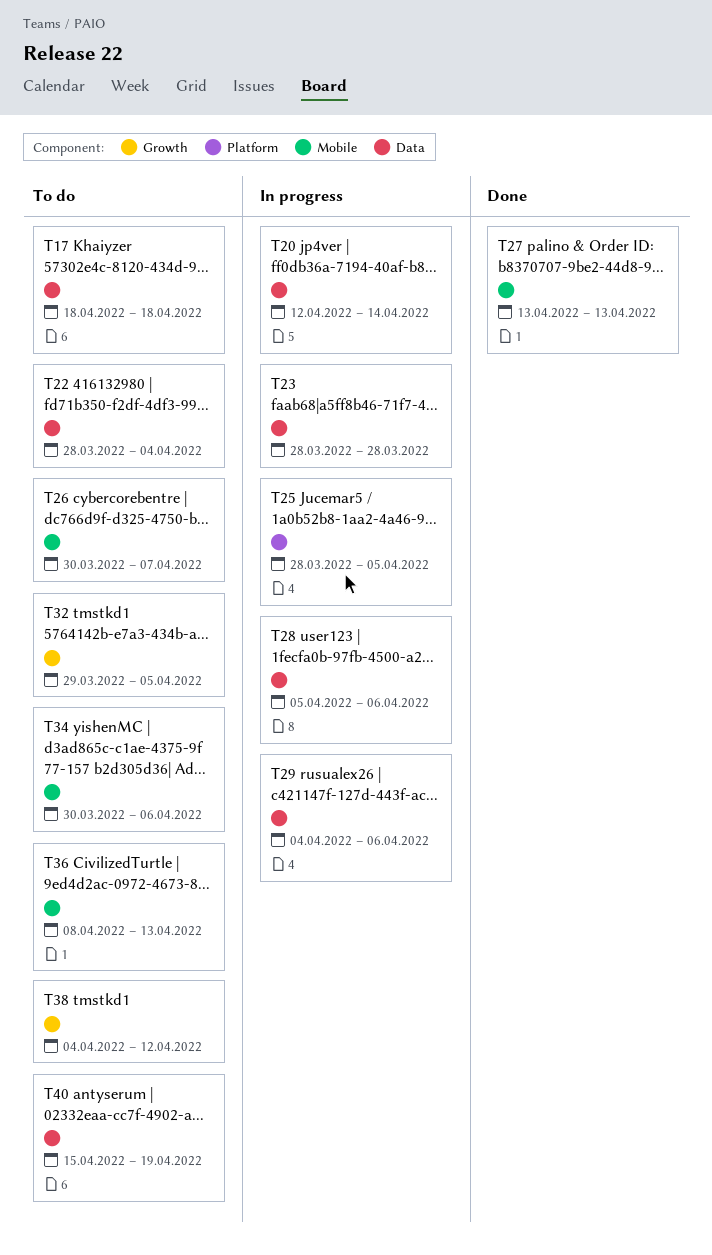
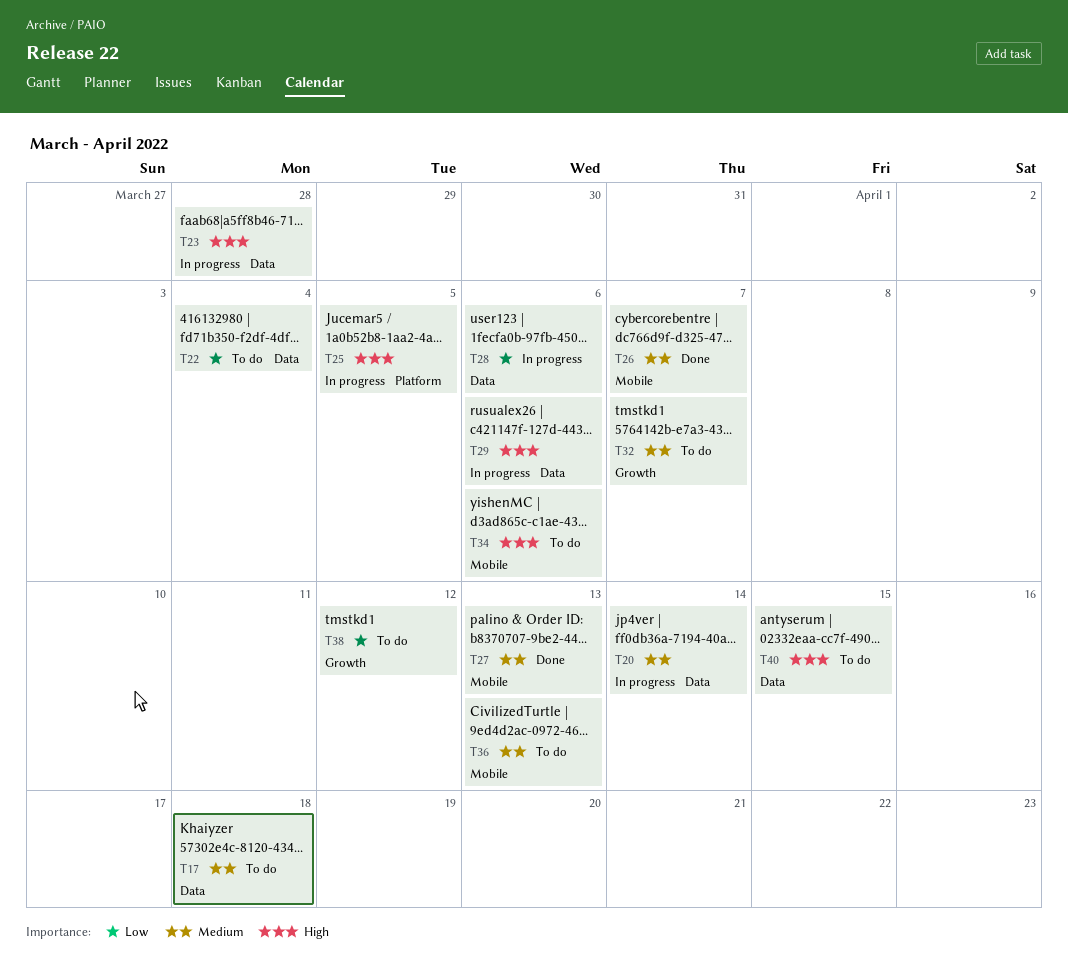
T26, status: To do -> Done
T32, due: Apr 5 -> Apr 7
T40, due: Apr 19 -> Apr 15

